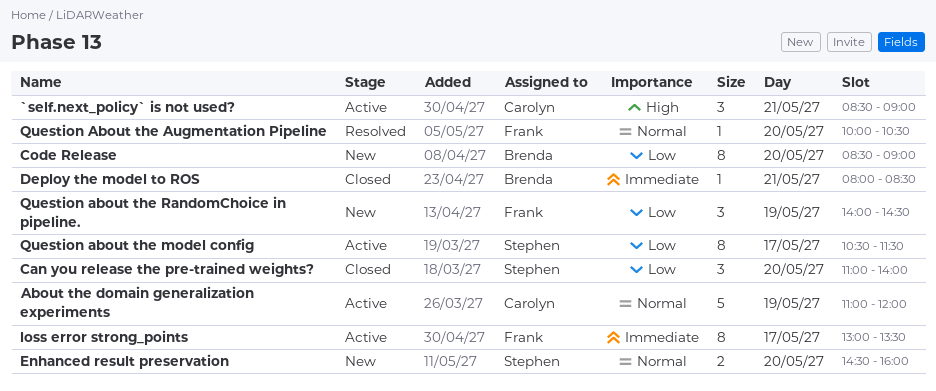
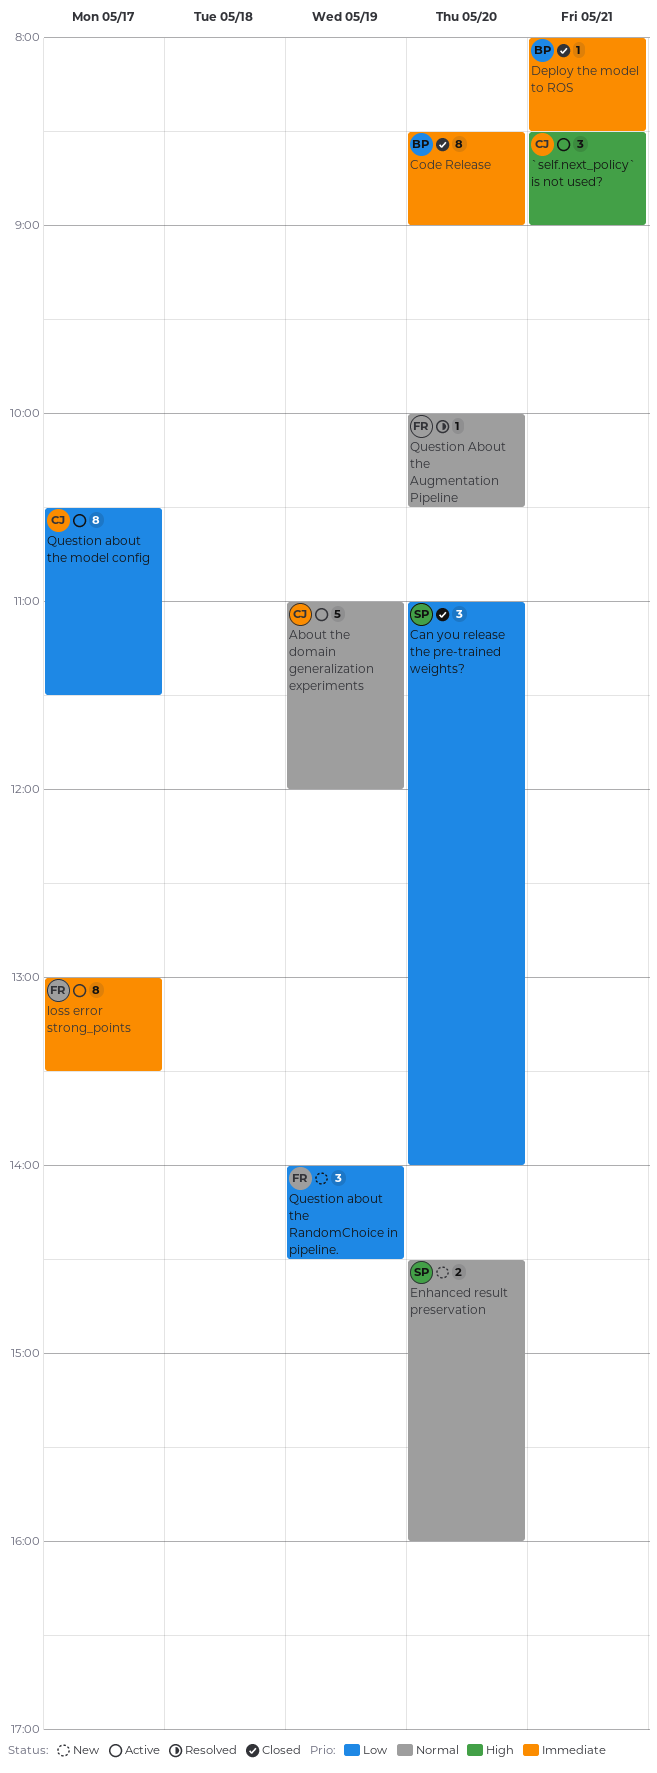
Code Release, status: New -> Closed
Code Release, priority: Low -> Immediate
Question about the model config, owner: Stephen -> Carolyn

